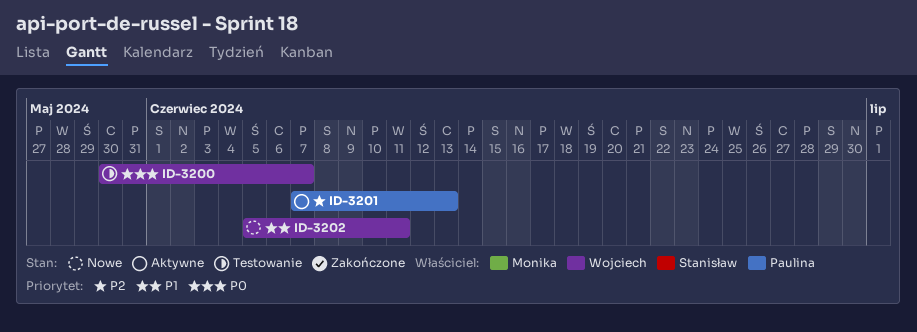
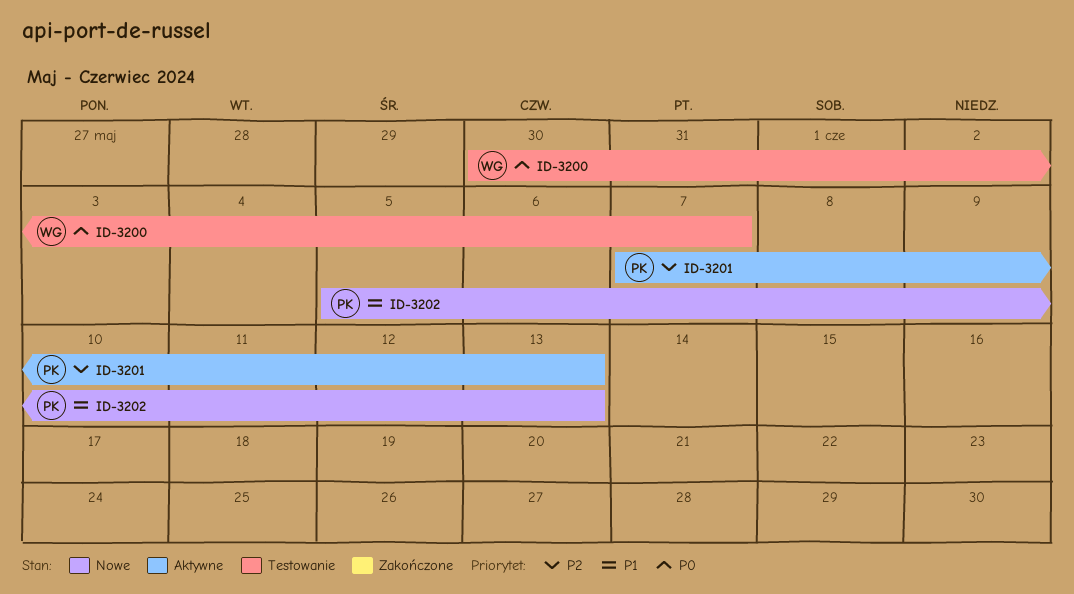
ID-3202, owner: Wojciech -> Paulina
ID-3202, due: Jun 11 -> Jun 13

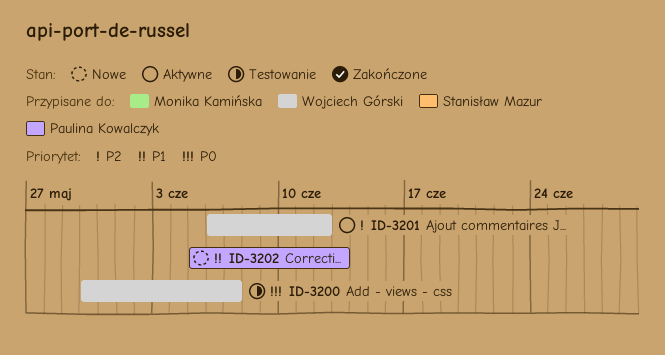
ID-3201, owner: Paulina Kowalczyk -> Wojciech Górski
ID-3201, start: Jun 7 -> Jun 6
ID-3201, due: Jun 13 -> Jun 12

